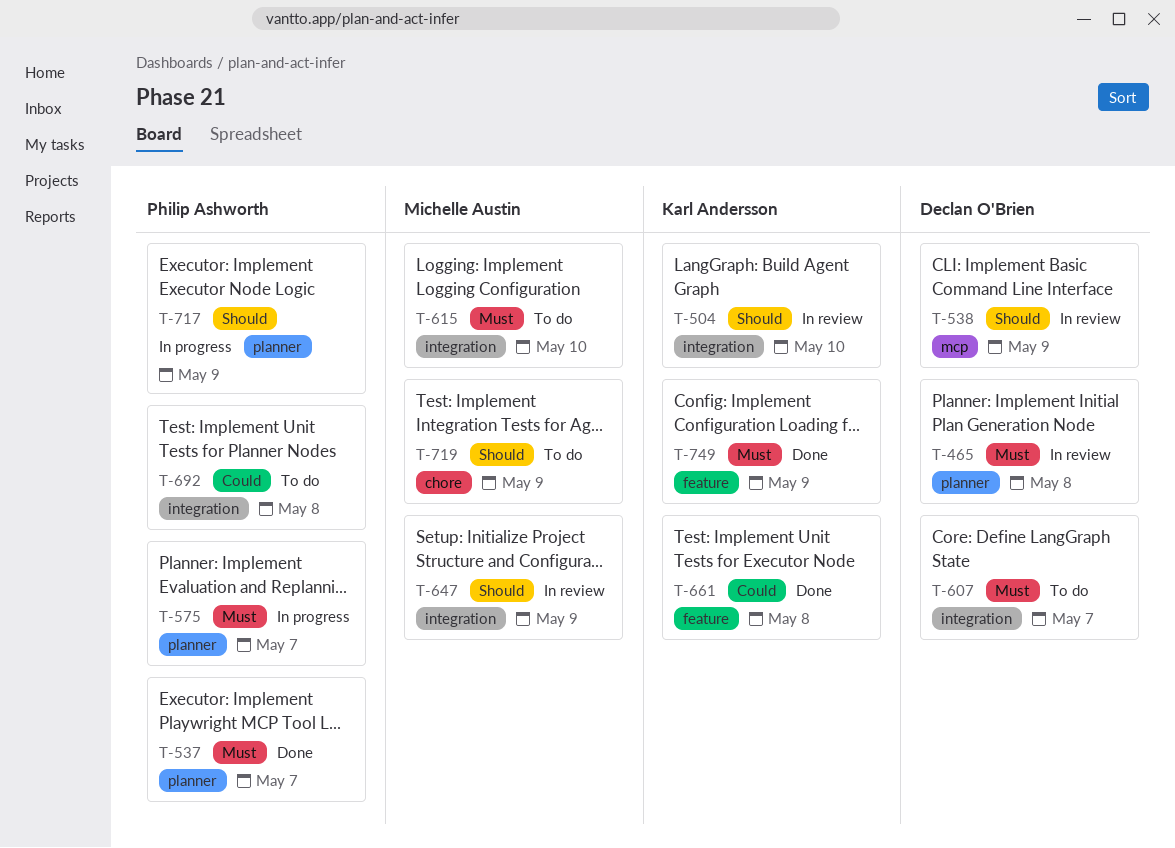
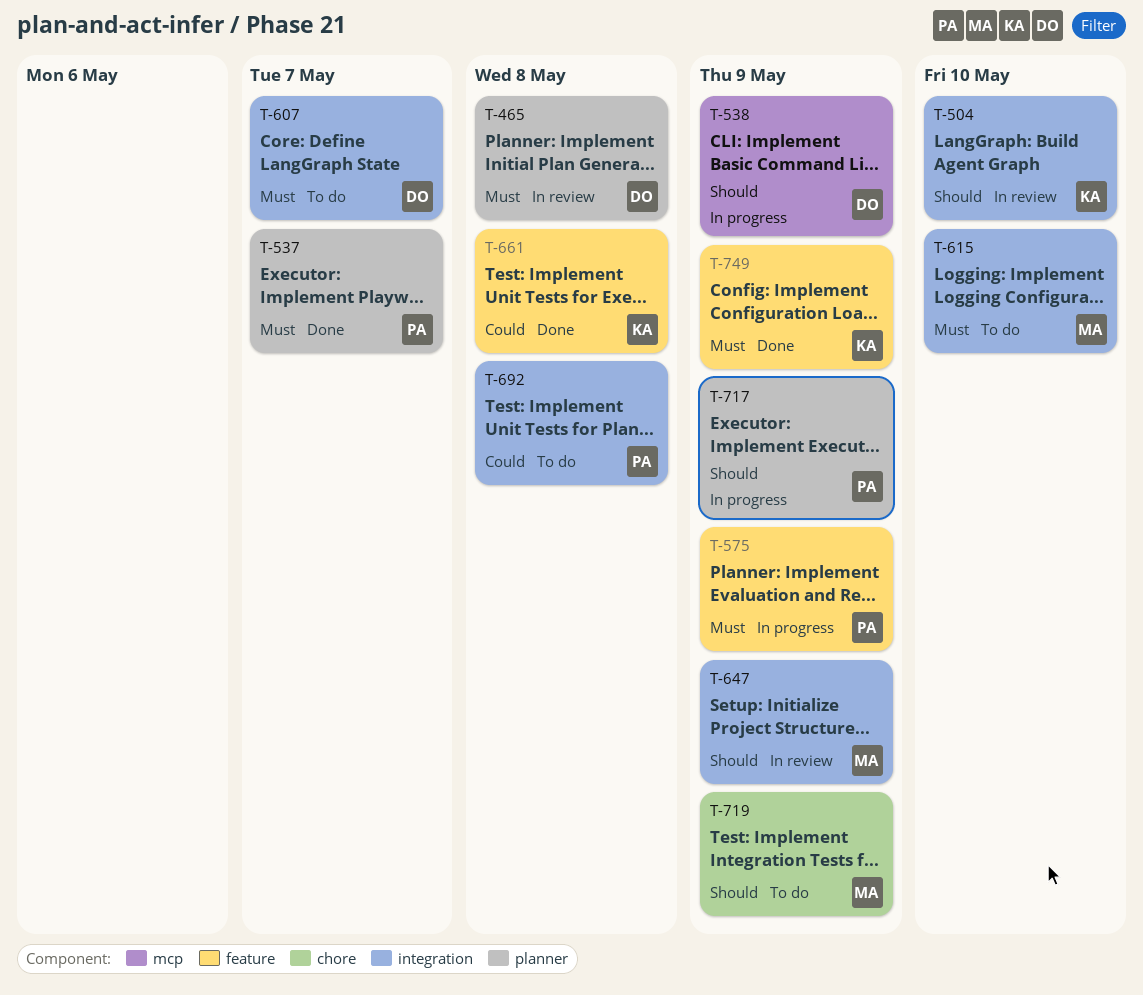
T-538, status: In review -> In progress
T-575, label: planner -> feature
T-575, due: May 7 -> May 9

